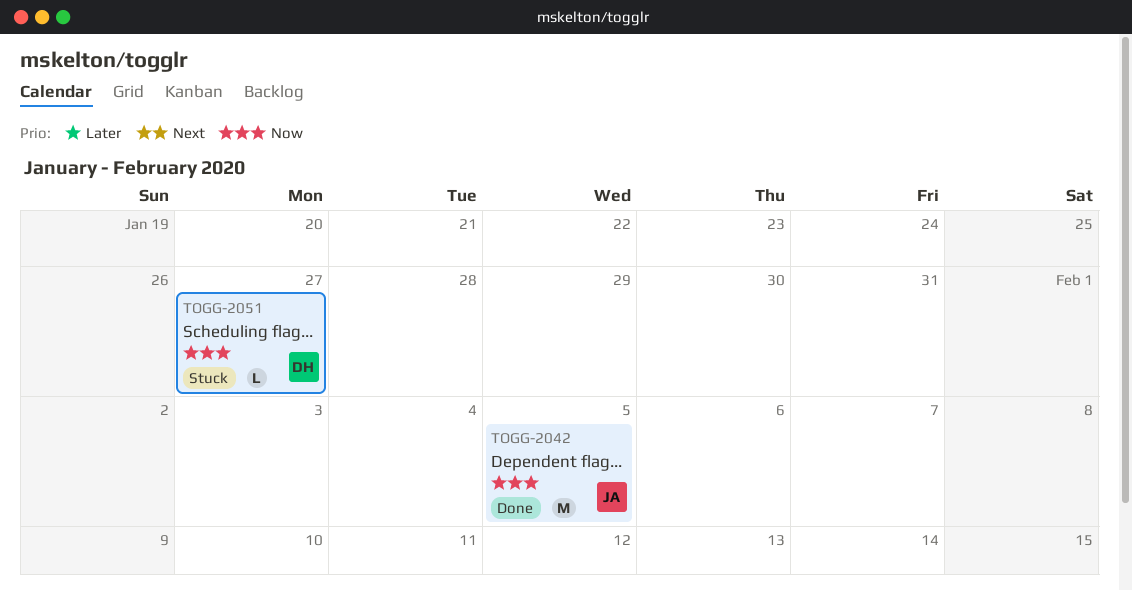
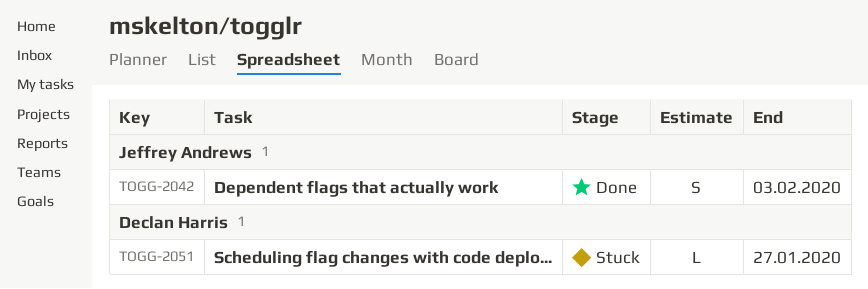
TOGG-2042, estimate: M -> S
TOGG-2042, due: Feb 5 -> Feb 3

